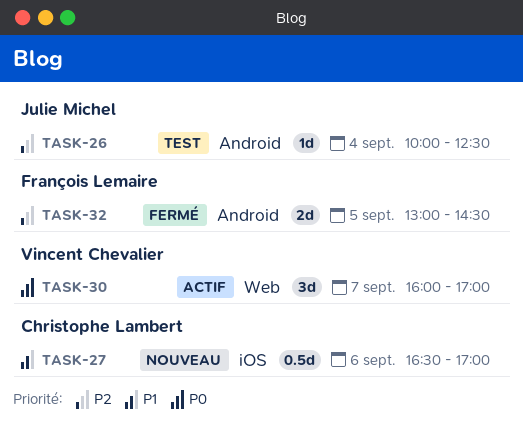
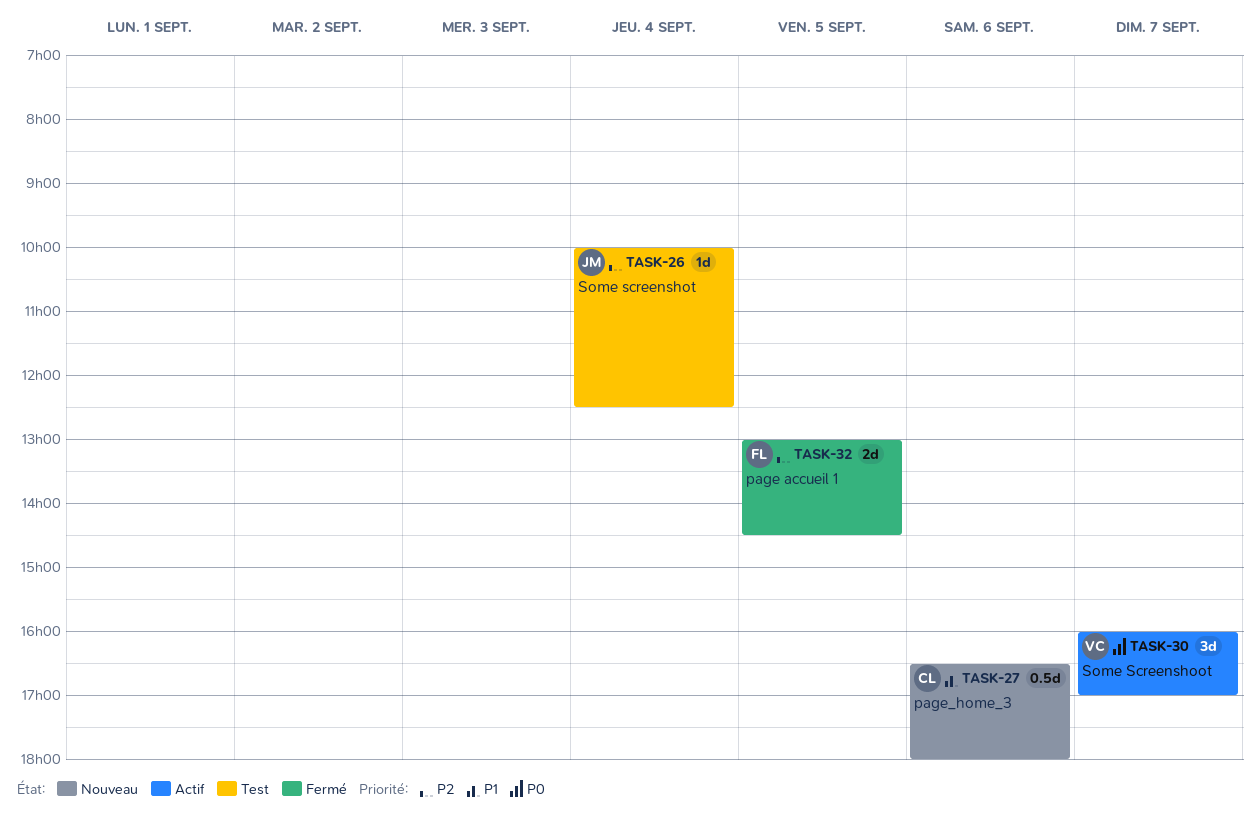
TASK-27, ends: 17:00 -> 18:00

